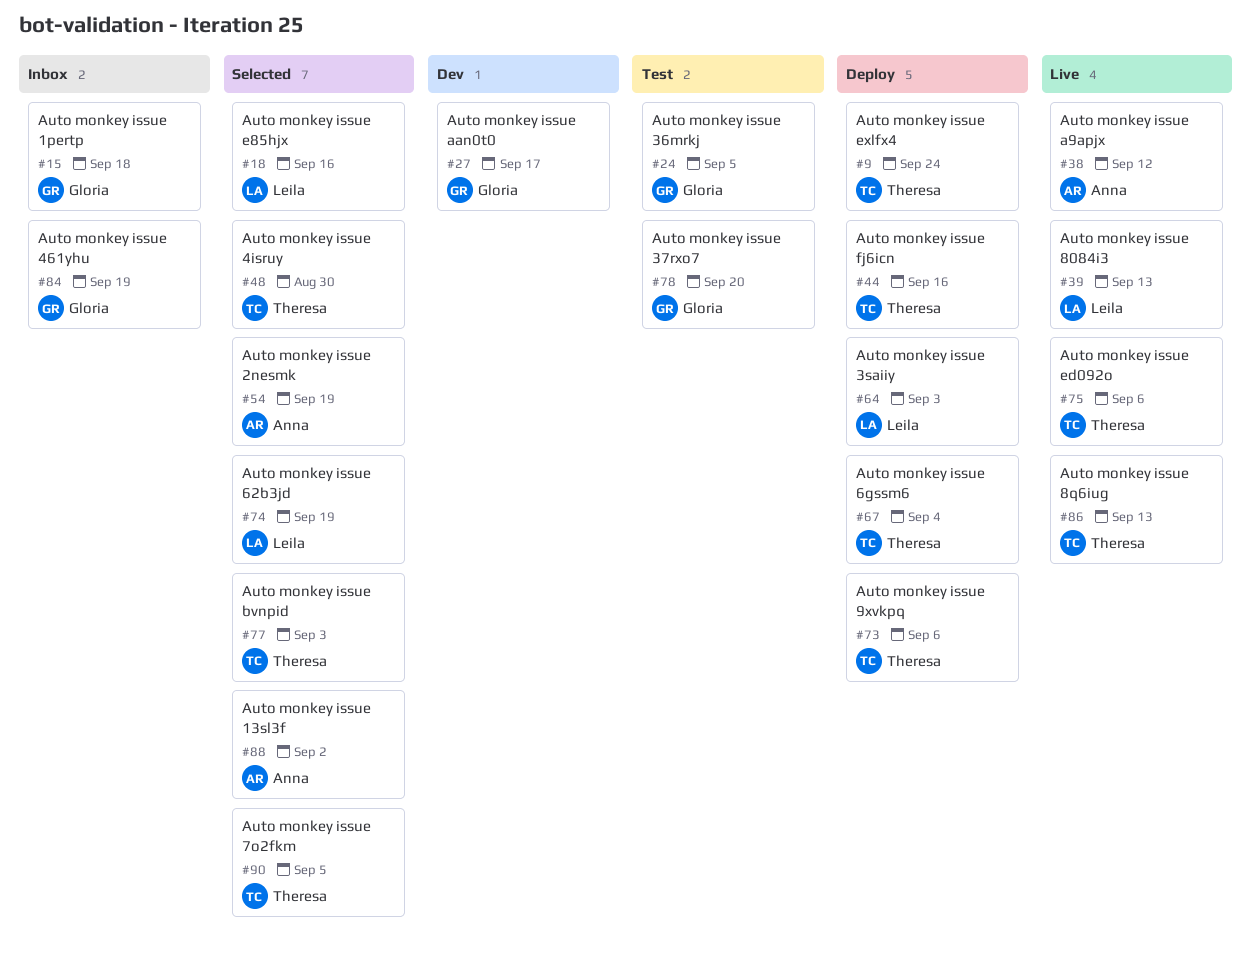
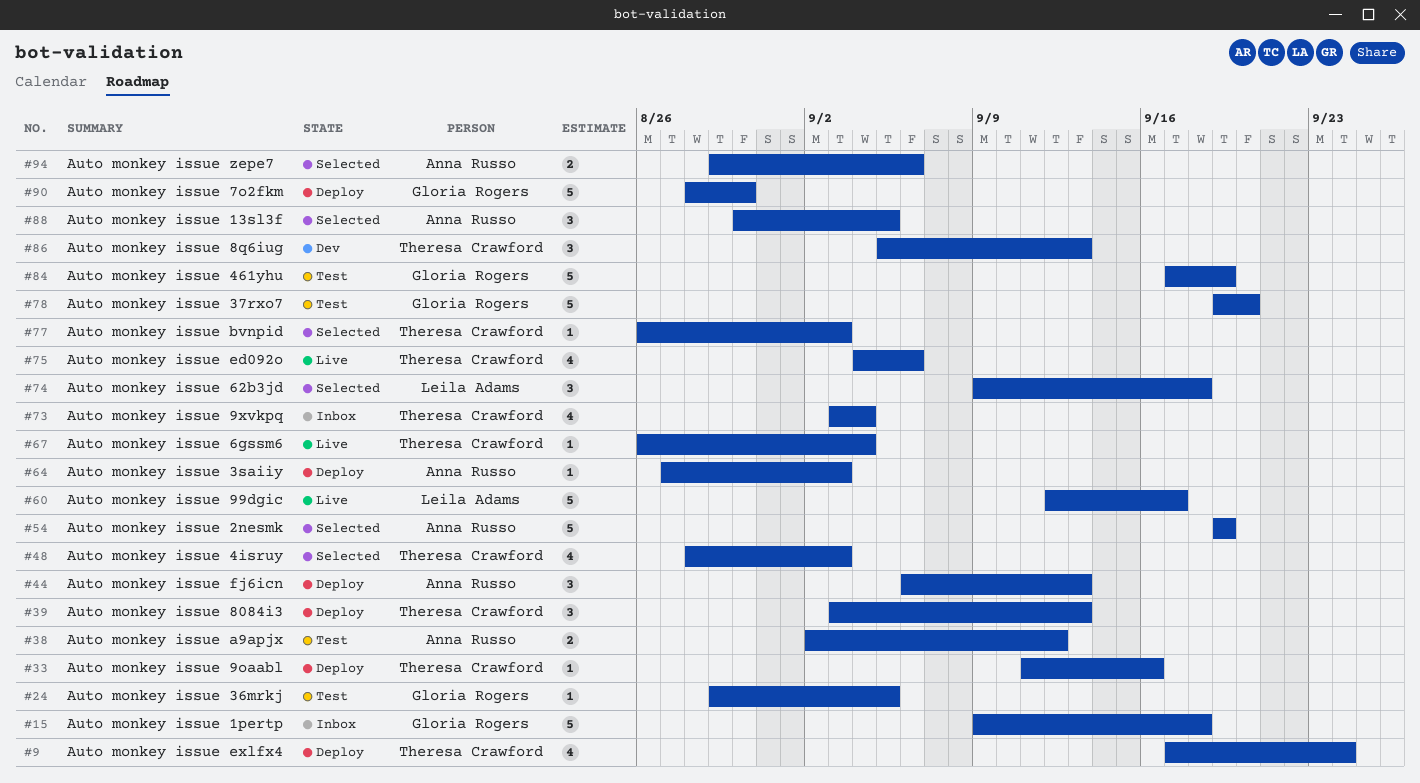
#18: present -> none
#27: present -> none
#33: none -> present
#38, status: Live -> Test
#39, status: Live -> Deploy
#39, owner: Leila Adams -> Theresa Crawford
#44, owner: Theresa Crawford -> Anna Russo
#44, due: Sep 16 -> Sep 13
#48, due: Aug 30 -> Sep 3
#60: none -> present
#64, owner: Leila Adams -> Anna Russo
#67, status: Deploy -> Live
#73, status: Deploy -> Inbox
#73, due: Sep 6 -> Sep 4
#74, due: Sep 19 -> Sep 18
#84, status: Inbox -> Test
#86, status: Live -> Dev
#88, due: Sep 2 -> Sep 5
#90, status: Selected -> Deploy
#90, owner: Theresa Crawford -> Gloria Rogers
#90, due: Sep 5 -> Aug 30
#94: none -> present

